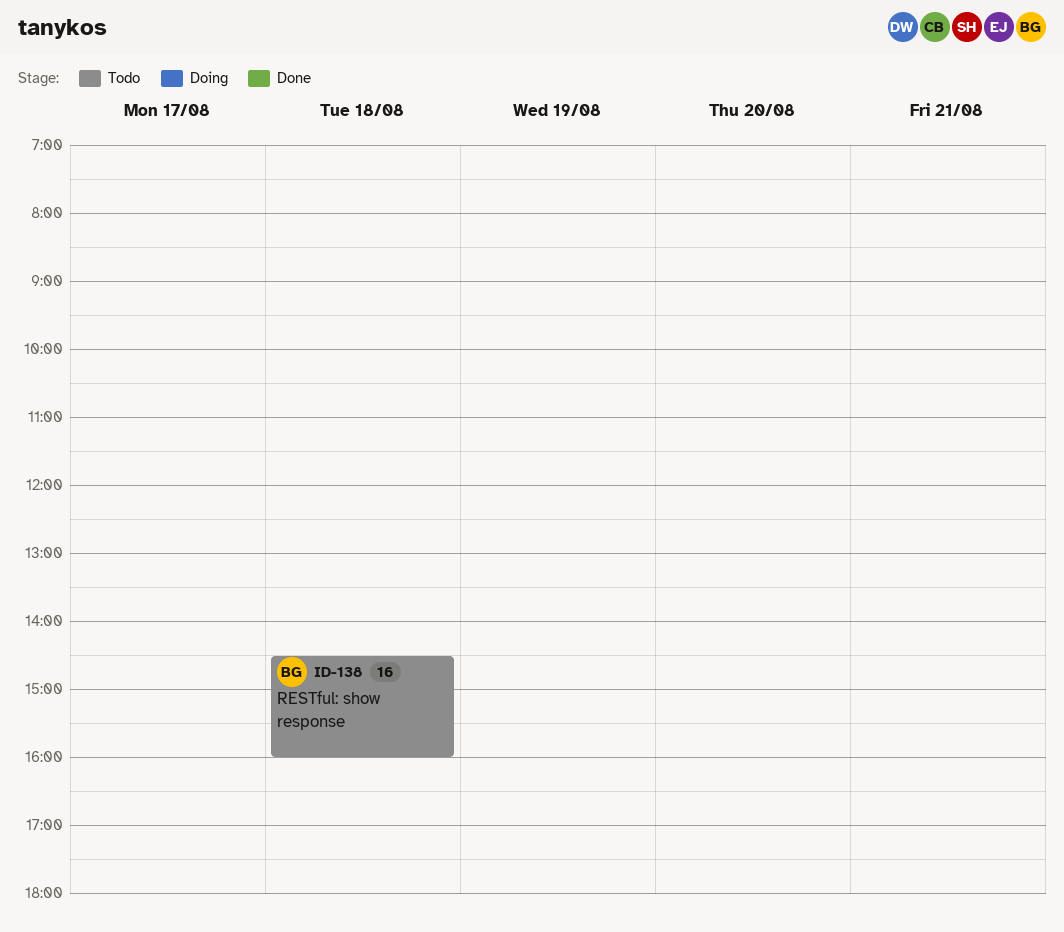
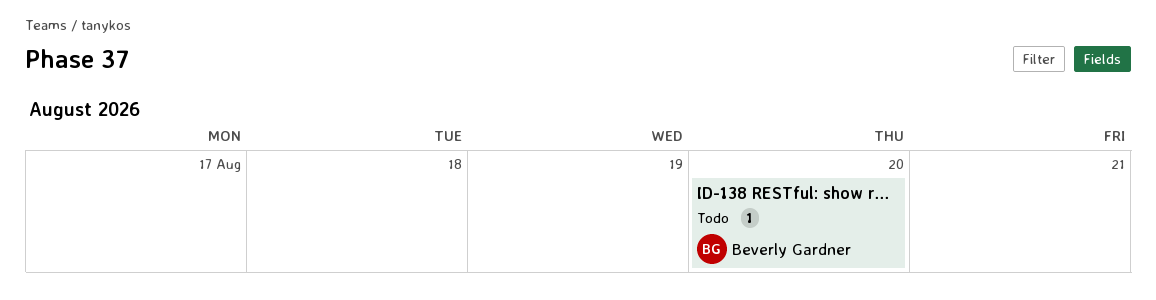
ID-138, estimate: 16 -> 1
ID-138, day: Aug 18 -> Aug 20

